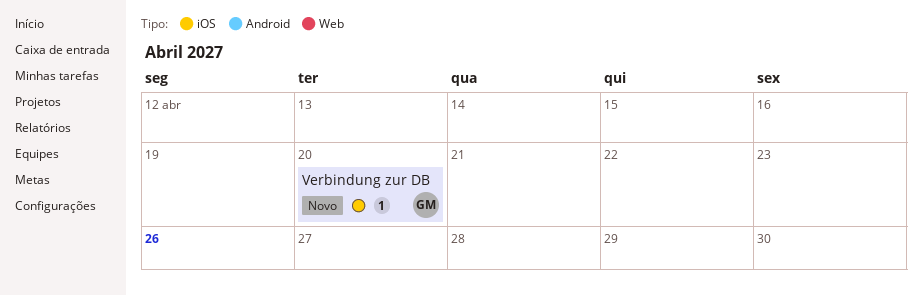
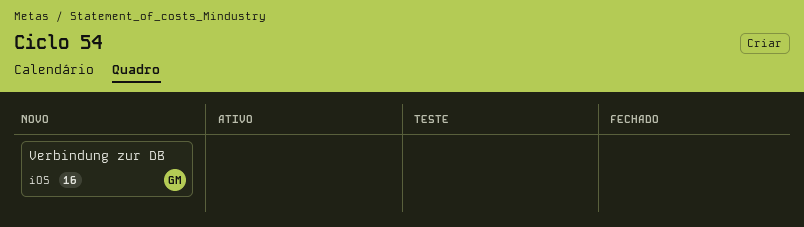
Verbindung zur DB, estimate: 1 -> 16

